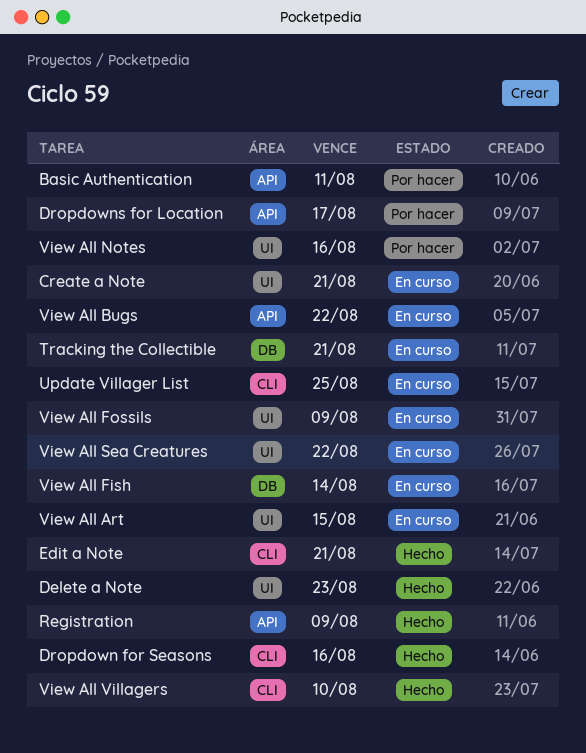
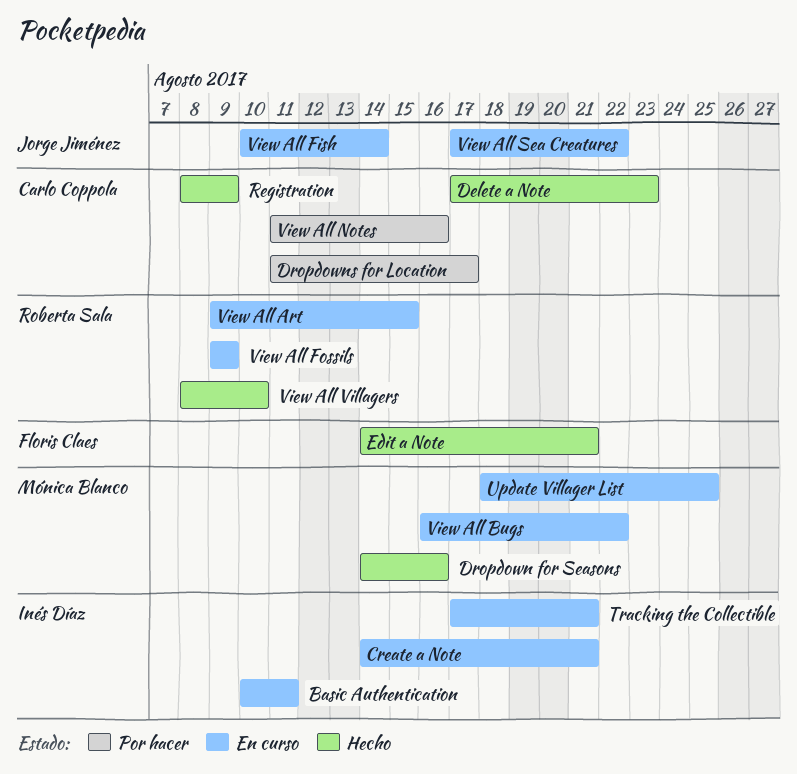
Basic Authentication, status: Por hacer -> En curso

